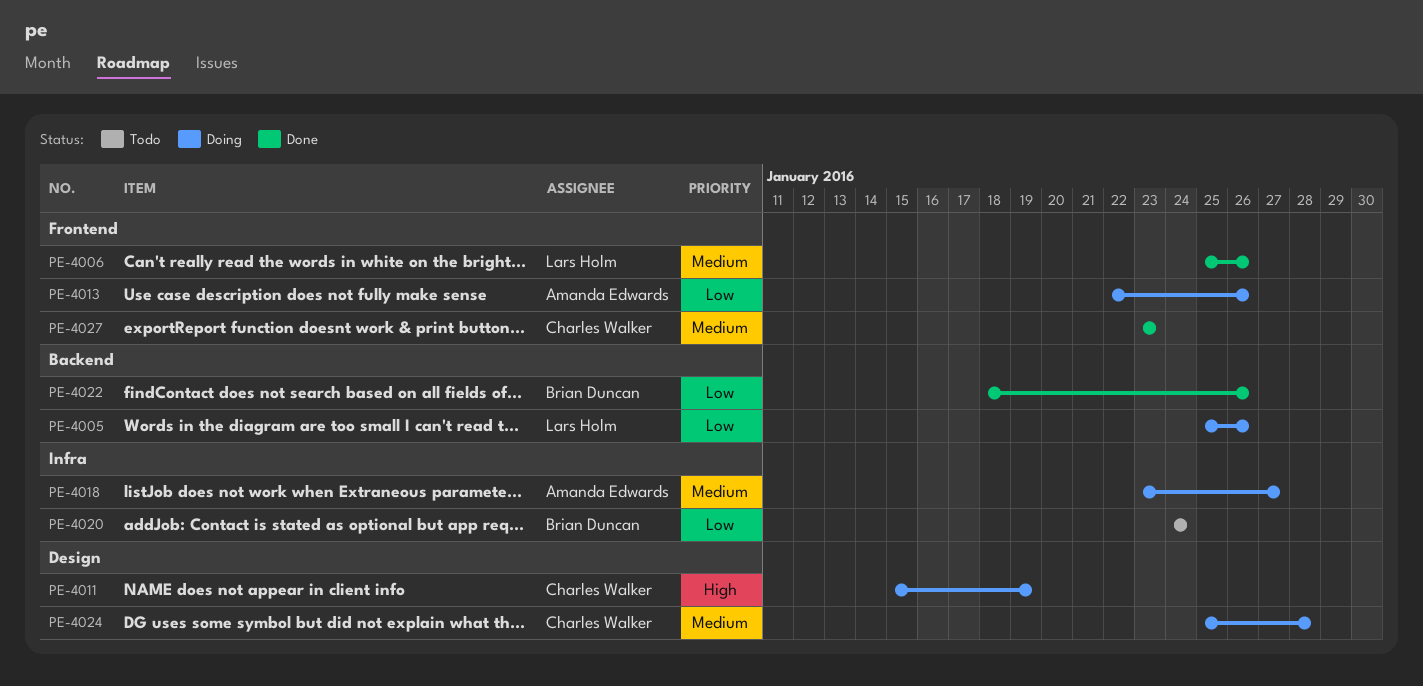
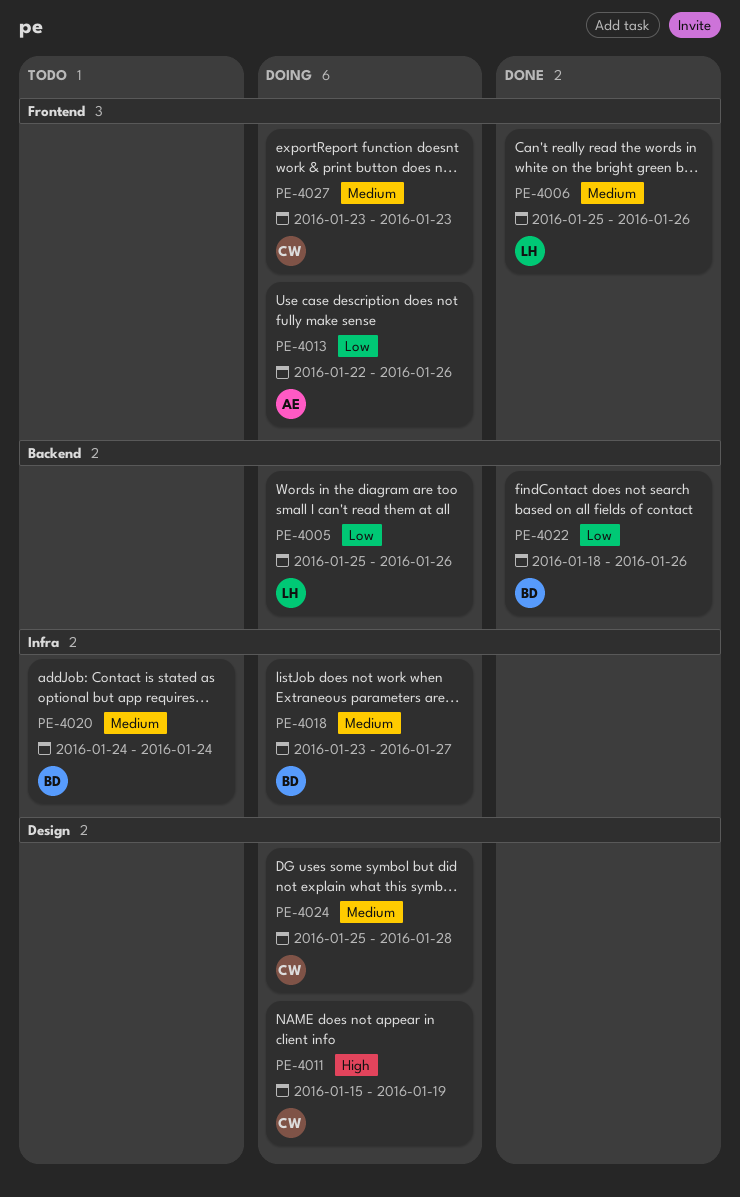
PE-4018, owner: Amanda Edwards -> Brian Duncan
PE-4020, priority: Low -> Medium
PE-4027, status: Done -> Doing

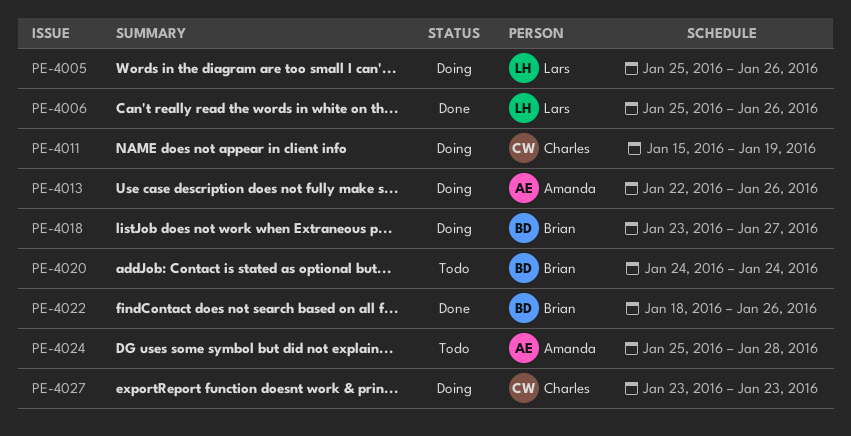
PE-4024, status: Doing -> Todo
PE-4024, owner: Charles -> Amanda

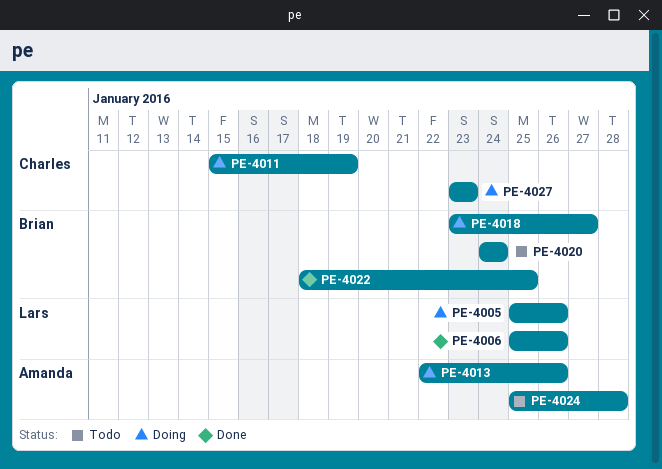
PE-4022, due: Jan 26 -> Jan 25

